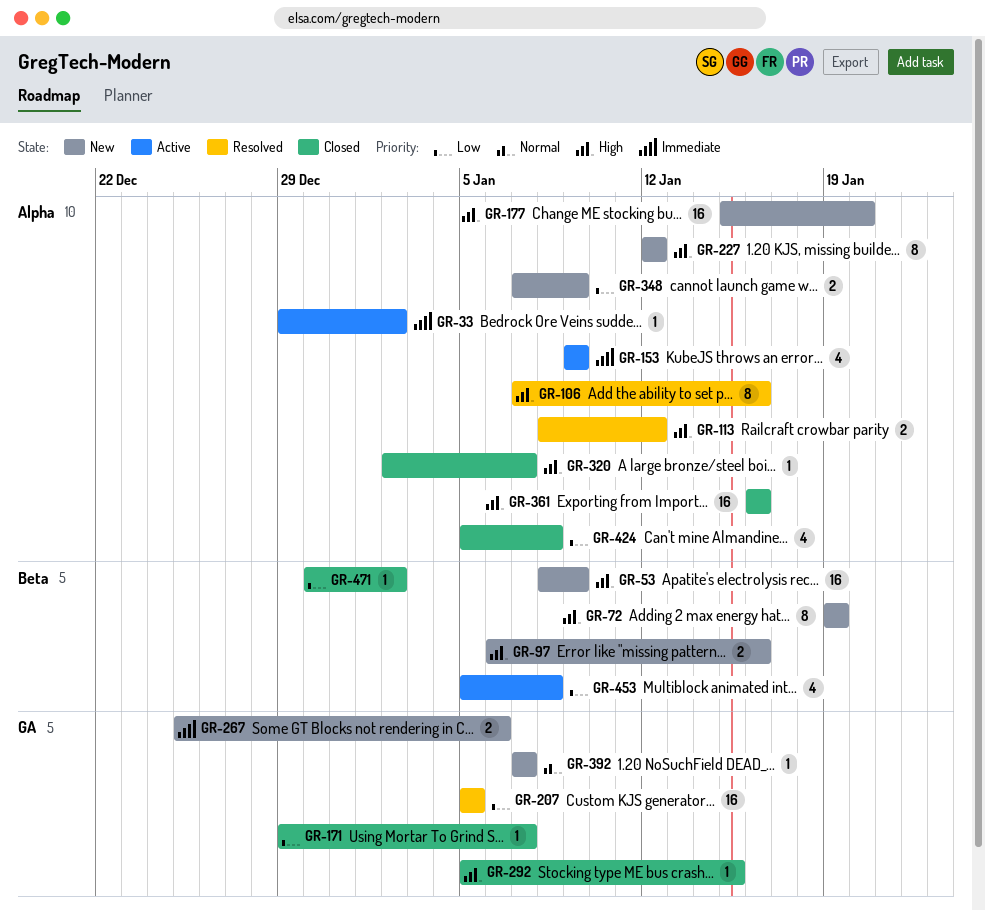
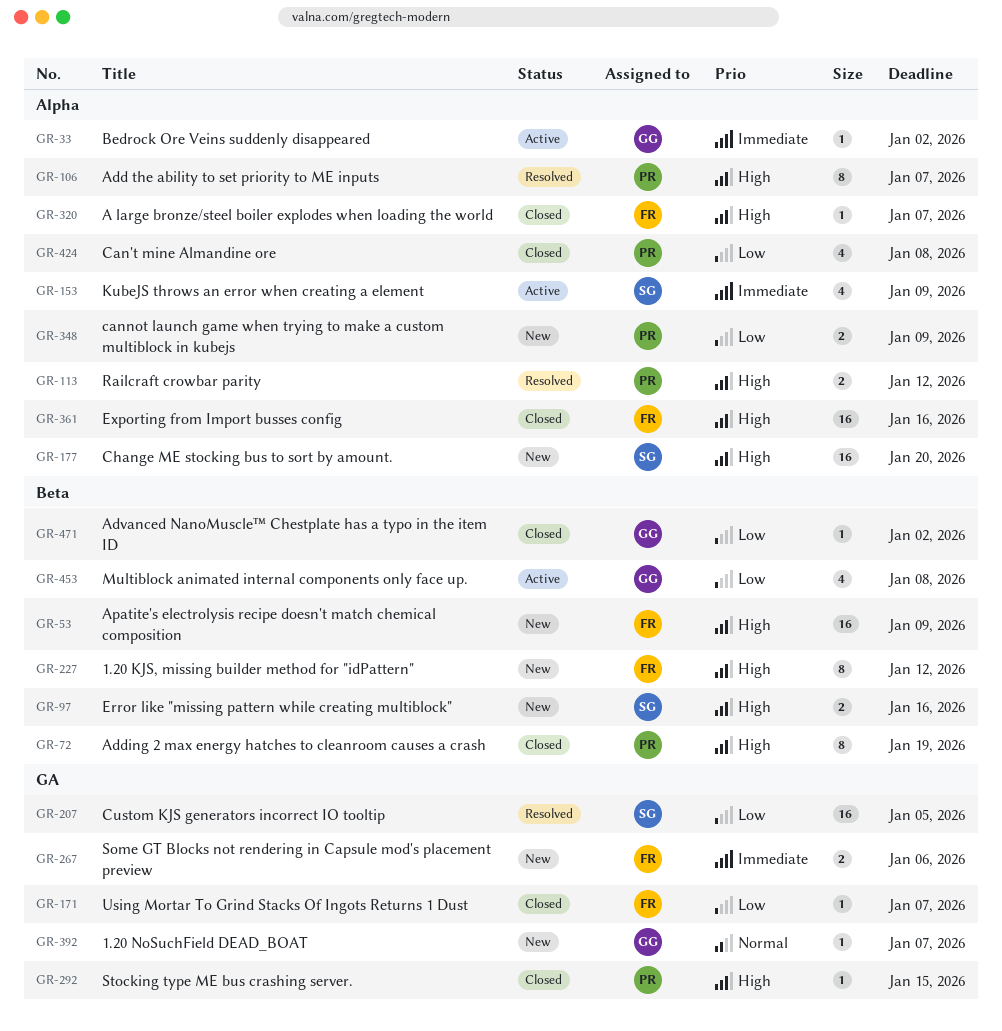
GR-72, status: New -> Closed
GR-106, due: Jan 16 -> Jan 7
GR-227, label: Alpha -> Beta

